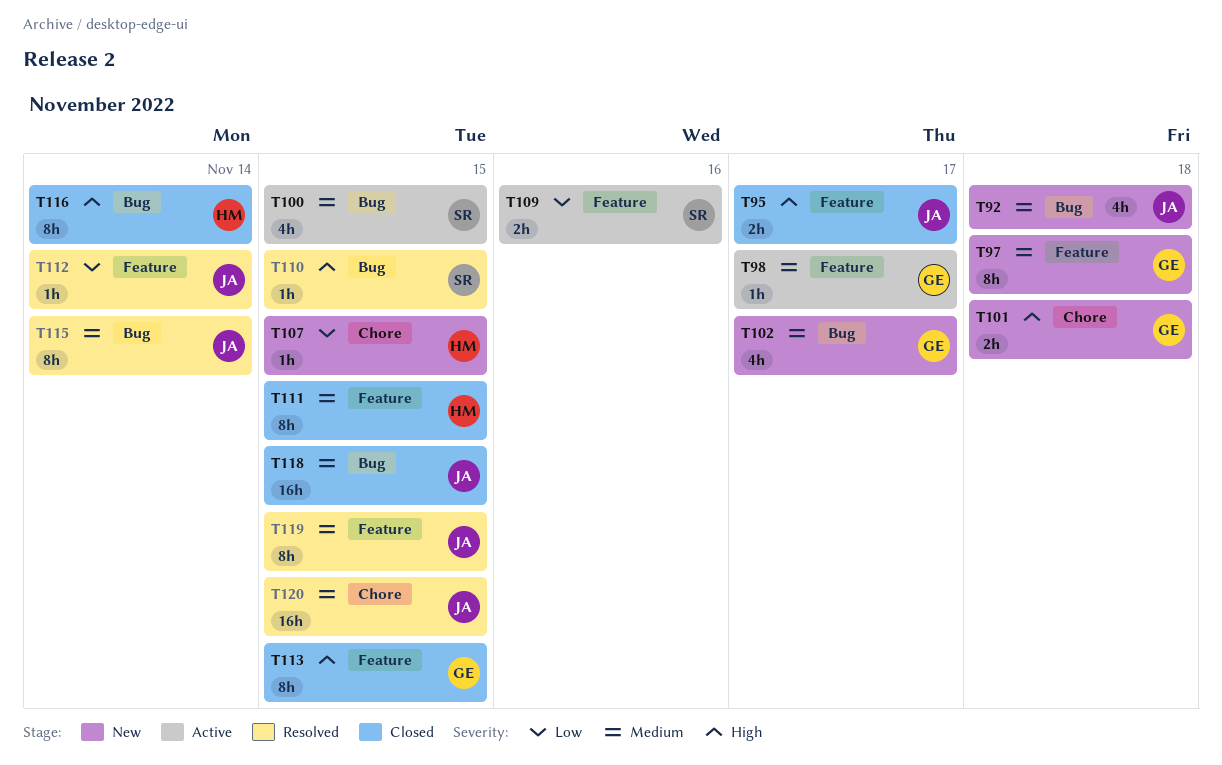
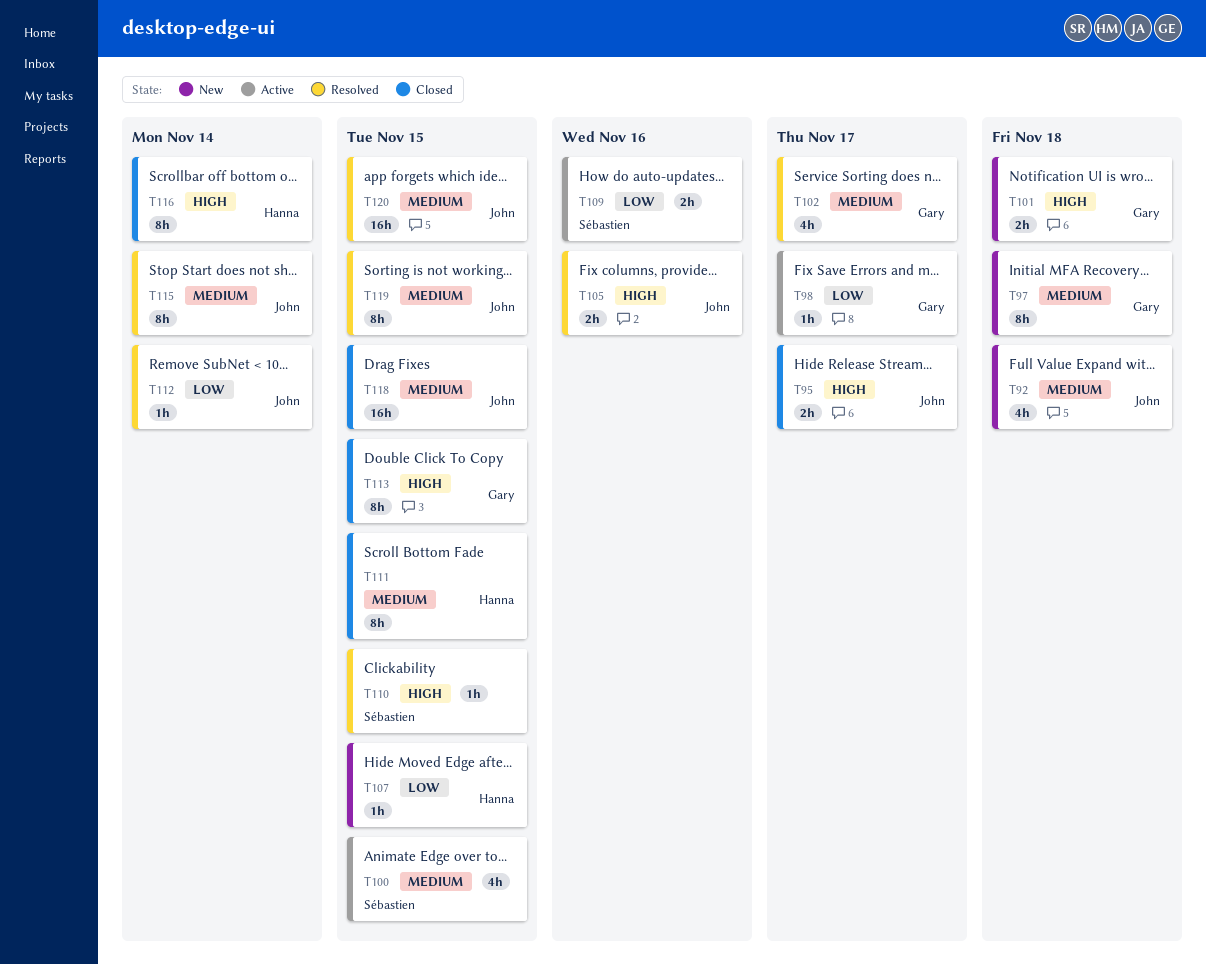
T98, priority: Medium -> Low
T102, status: New -> Resolved
T105: none -> present

